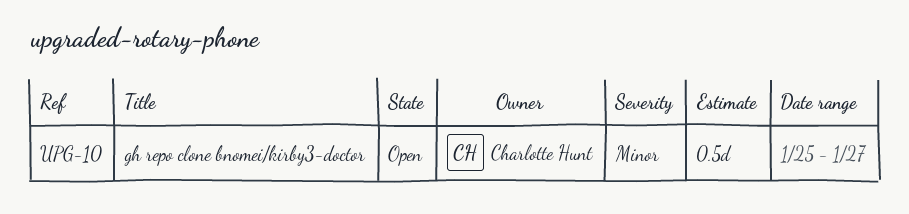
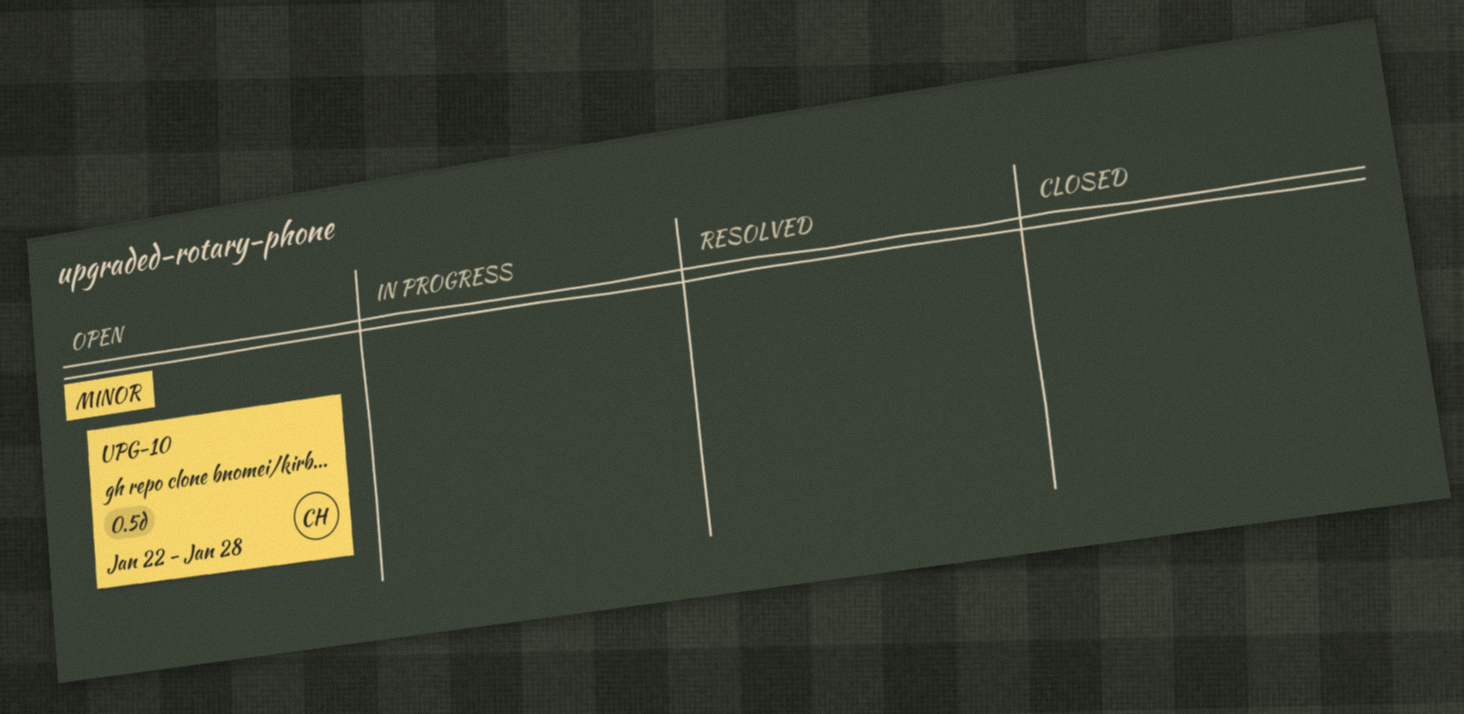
UPG-10, start: Jan 25 -> Jan 22
UPG-10, due: Jan 27 -> Jan 28

